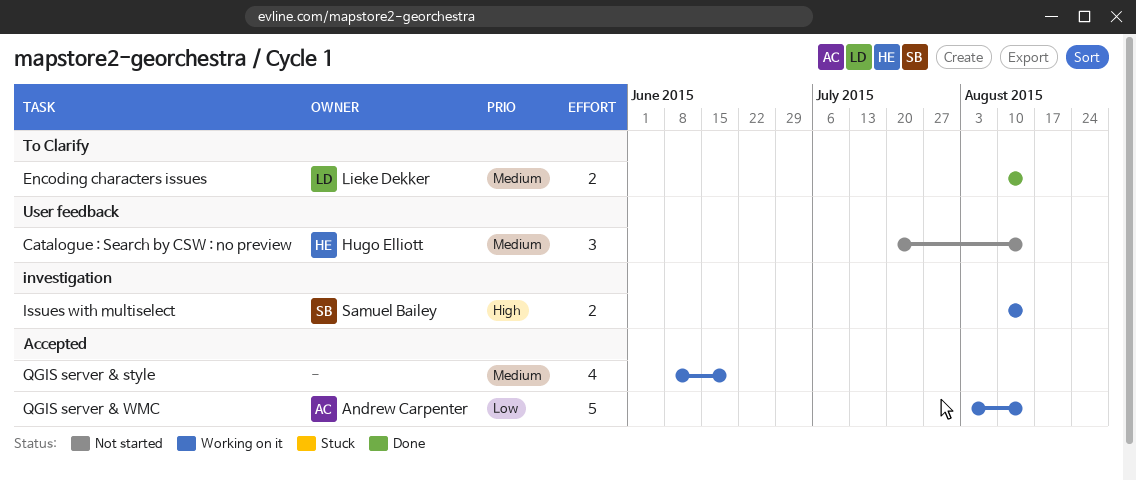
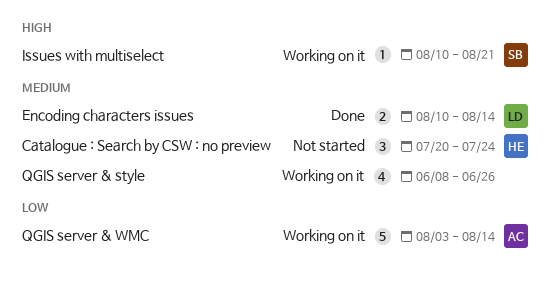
Catalogue : Search by CSW : no preview, due: Aug 14 -> Jul 24
Issues with multiselect, estimate: 2 -> 1
Issues with multiselect, due: Aug 14 -> Aug 21
QGIS server & style, due: Jun 19 -> Jun 26

